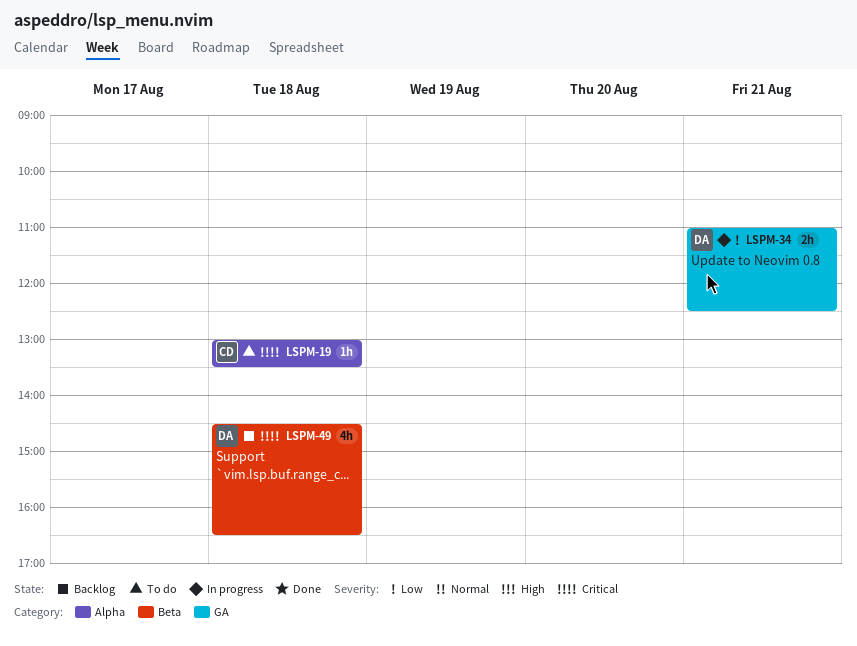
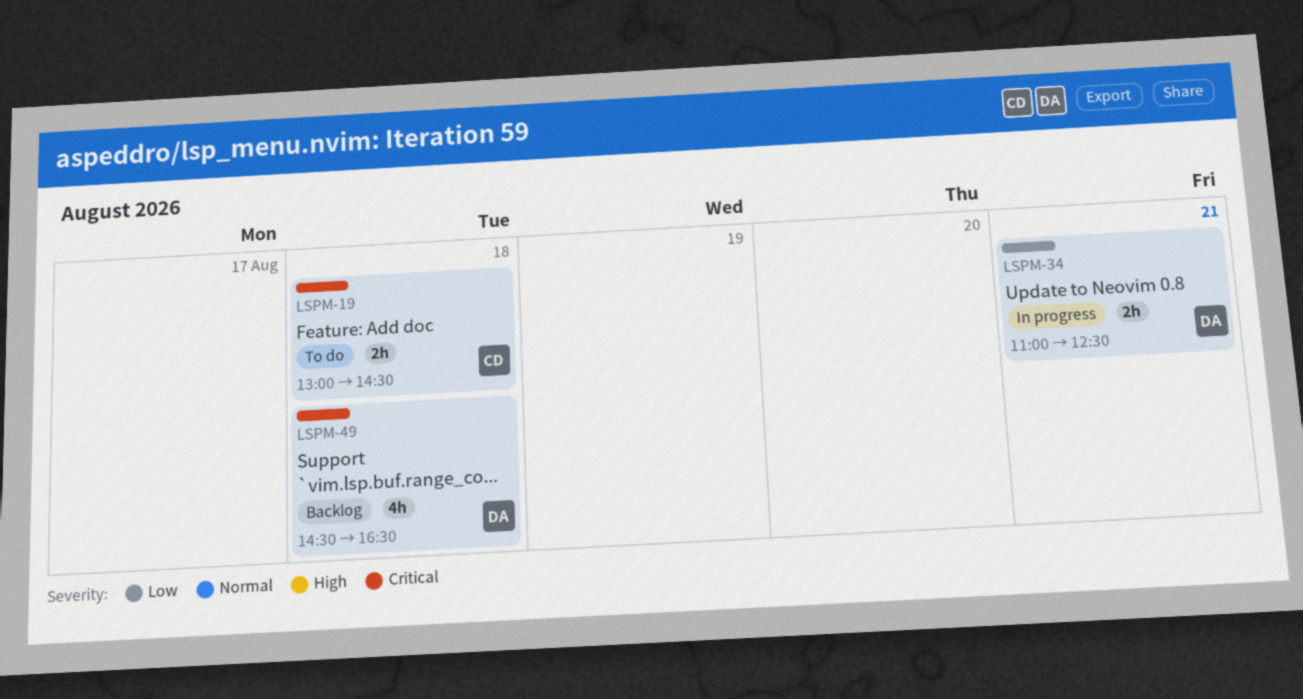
LSPM-19, estimate: 1h -> 2h
LSPM-19, ends: 13:30 -> 14:30

